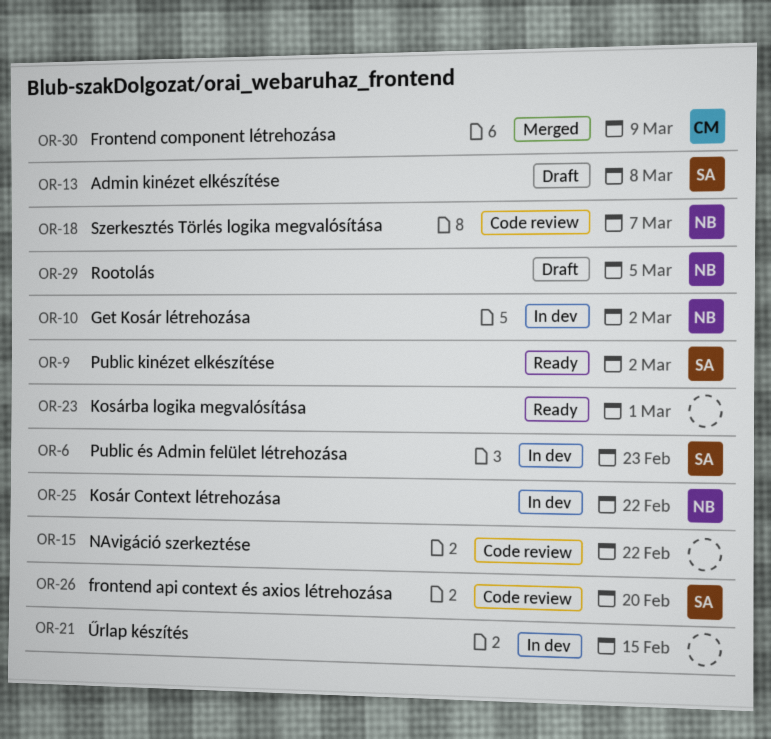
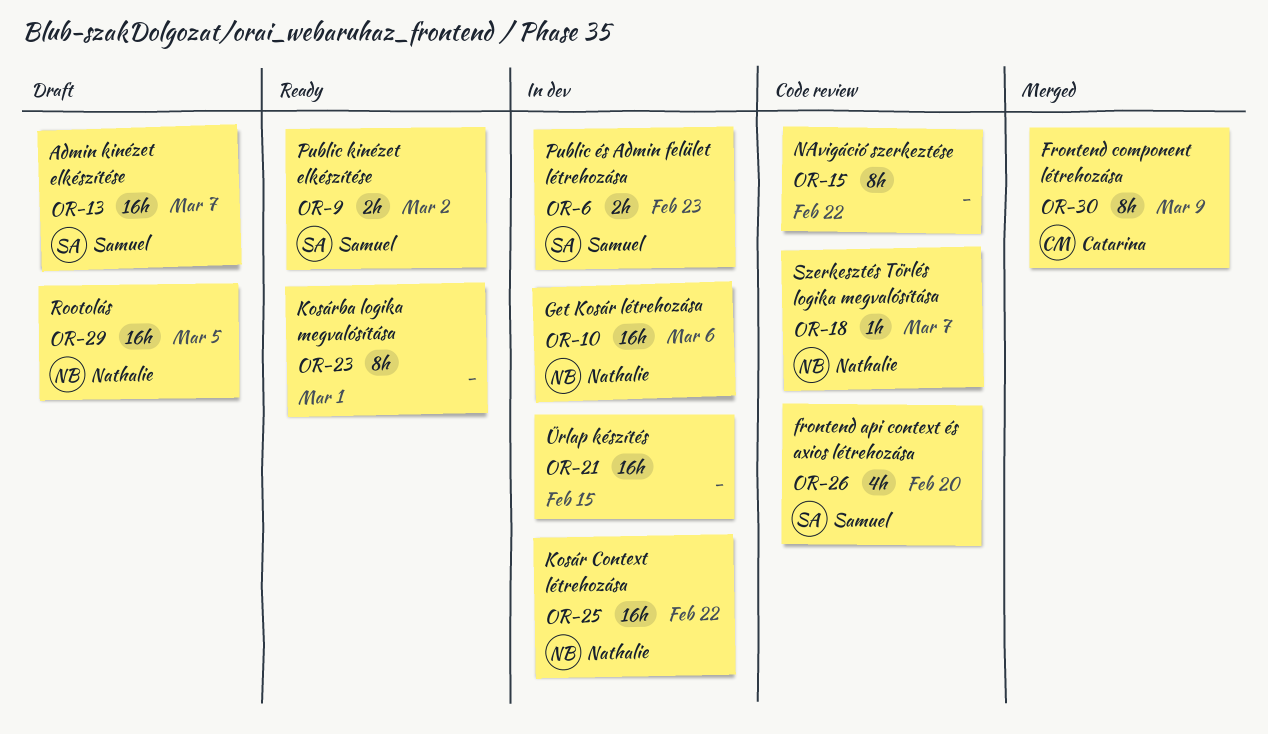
OR-10, due: Mar 2 -> Mar 6
OR-13, due: Mar 8 -> Mar 7

